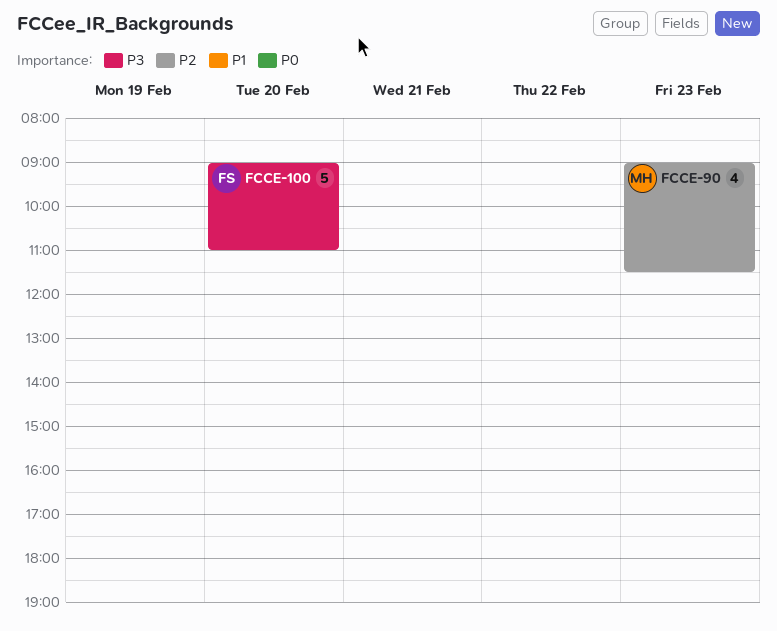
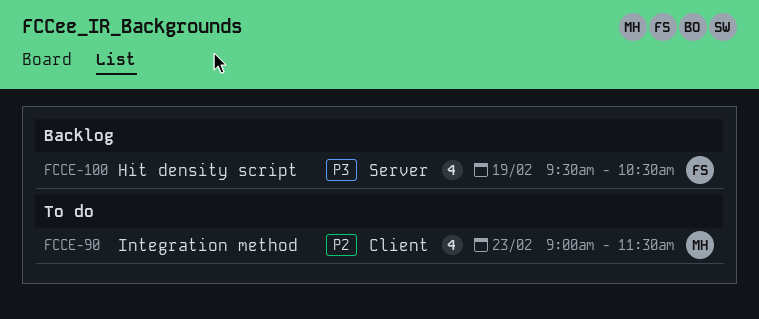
FCCE-100, estimate: 5 -> 4
FCCE-100, day: Feb 20 -> Feb 19
FCCE-100, begins: 09:00 -> 09:30
FCCE-100, ends: 11:00 -> 10:30

